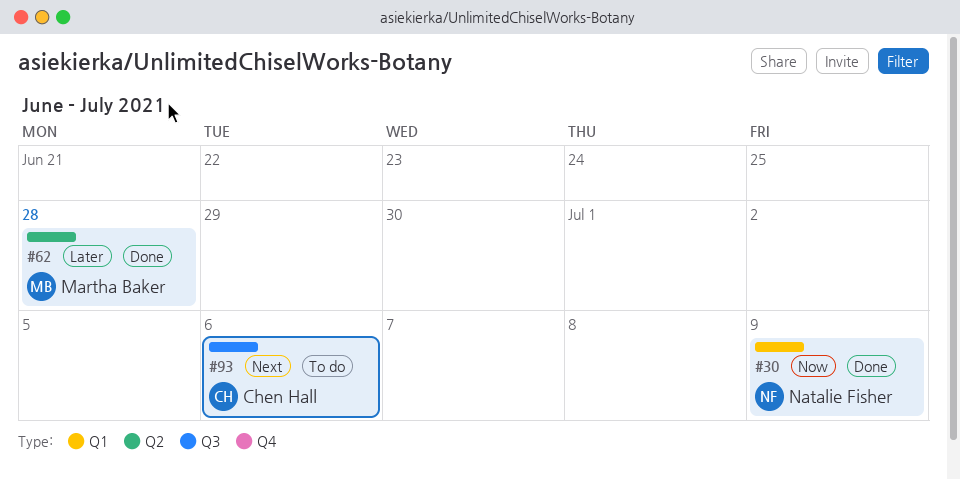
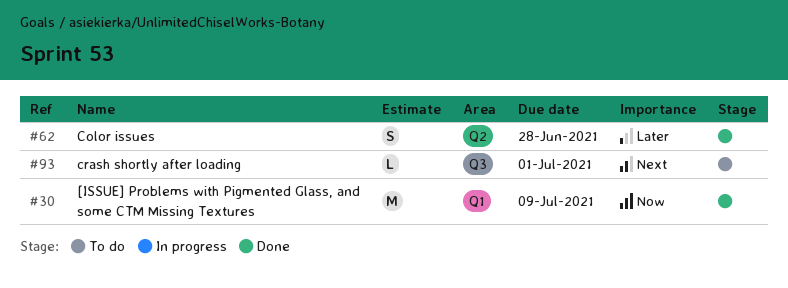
#93, due: Jul 6 -> Jul 1

